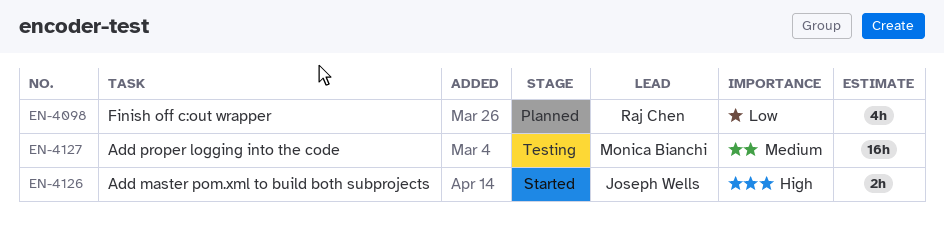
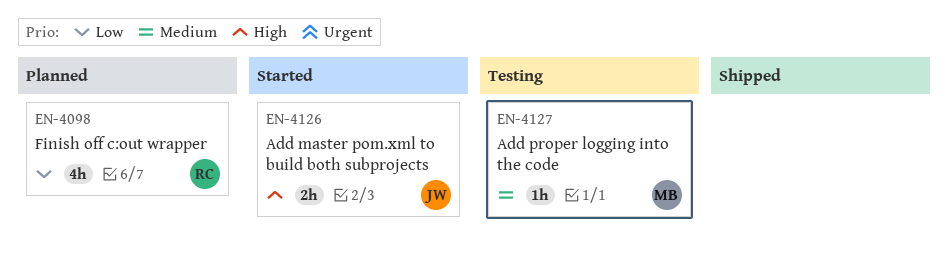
EN-4127, estimate: 16h -> 1h

